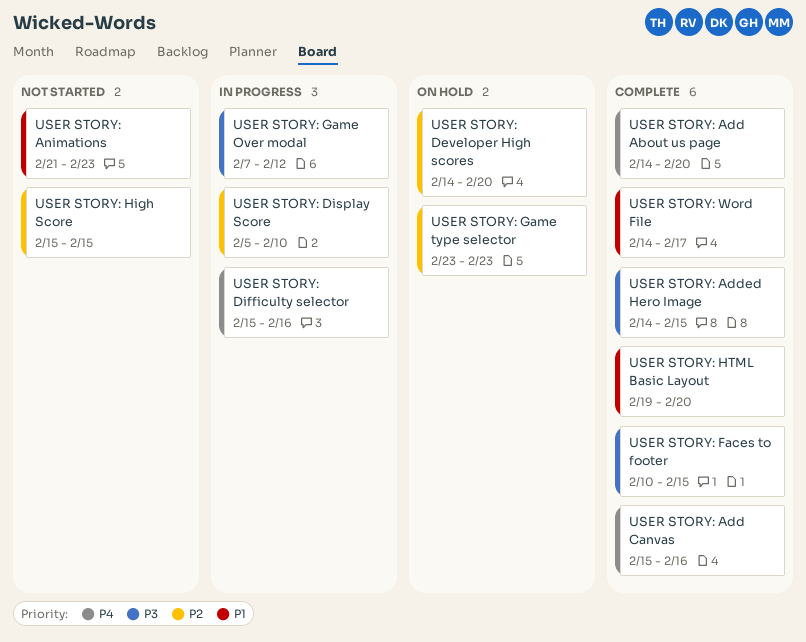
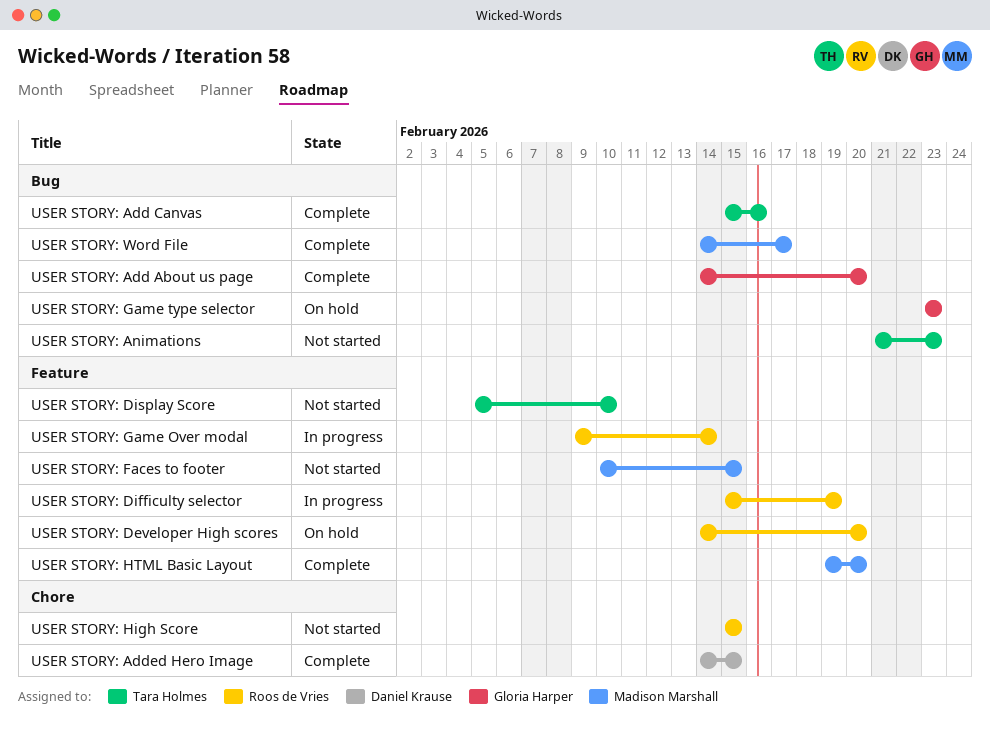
USER STORY: Difficulty selector, due: Feb 16 -> Feb 19
USER STORY: Display Score, status: In progress -> Not started
USER STORY: Faces to footer, status: Complete -> Not started
USER STORY: Game Over modal, start: Feb 7 -> Feb 9
USER STORY: Game Over modal, due: Feb 12 -> Feb 14

